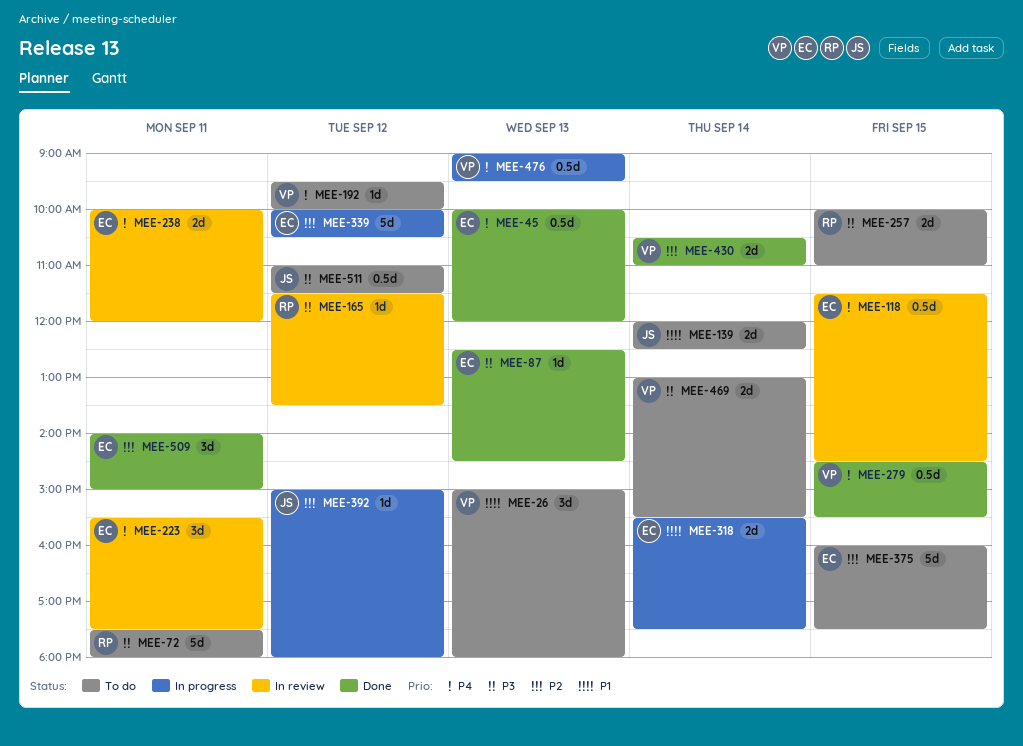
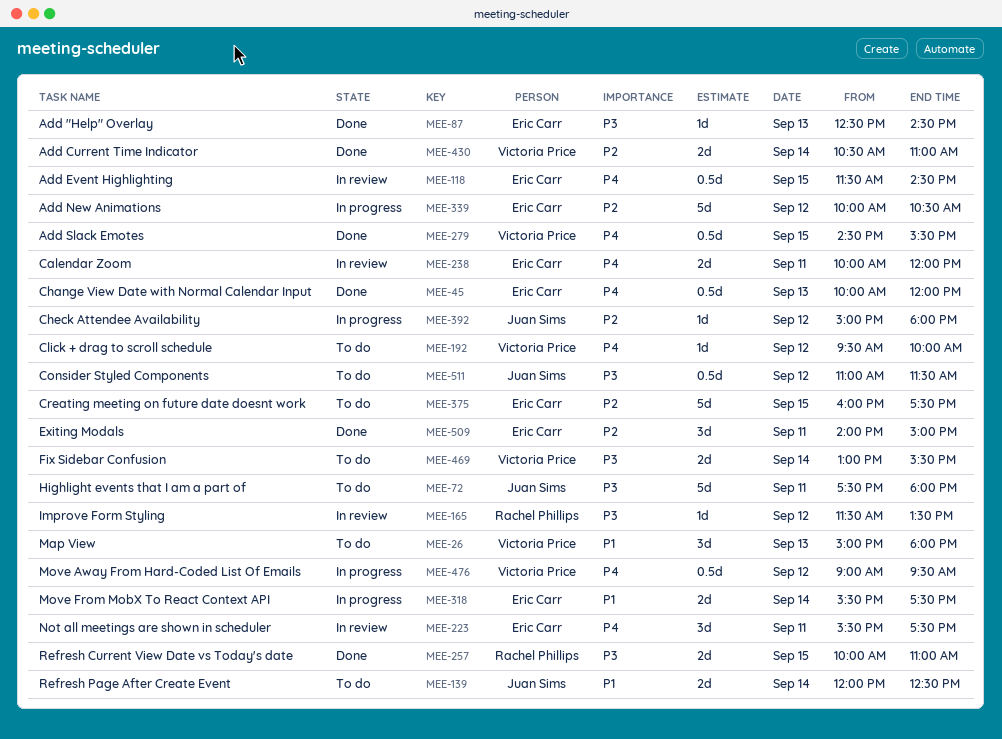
MEE-72, owner: Rachel Phillips -> Juan Sims
MEE-257, status: To do -> Done
MEE-476, day: Sep 13 -> Sep 12

